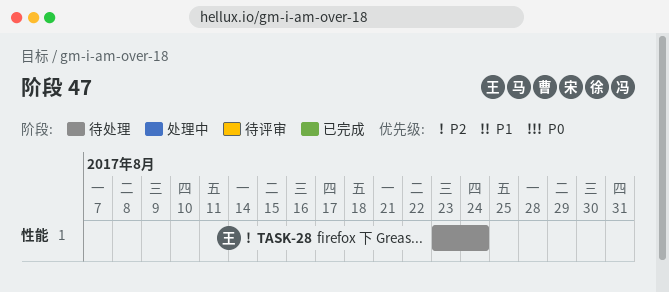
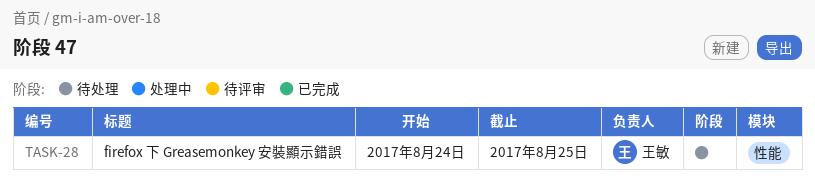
TASK-28, start: Aug 23 -> Aug 24
TASK-28, due: Aug 24 -> Aug 25

